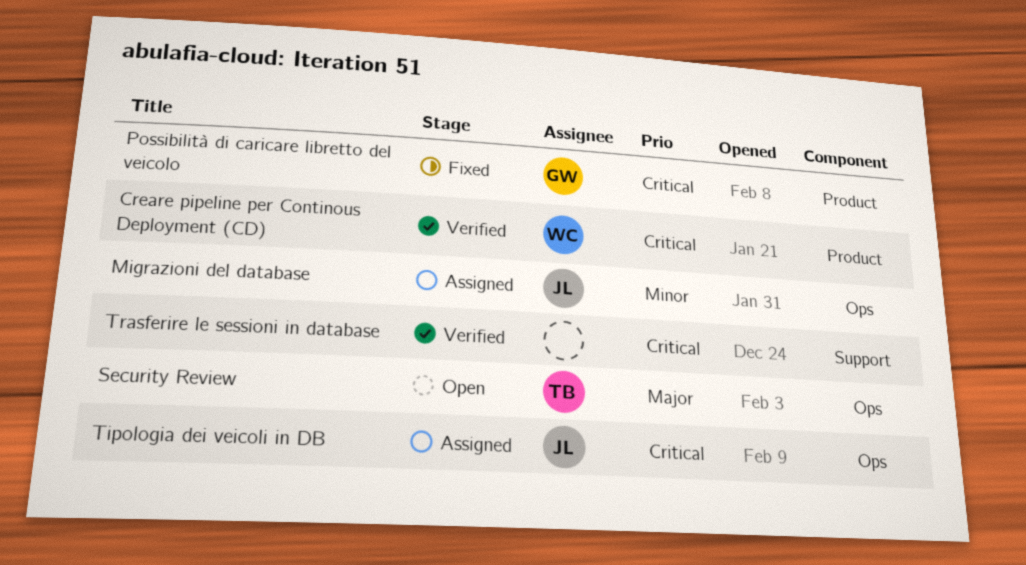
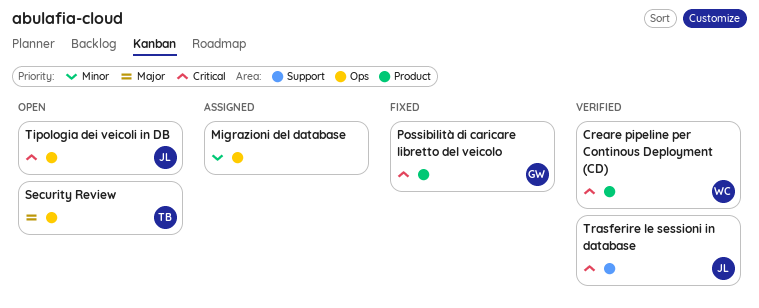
Migrazioni del database, owner: JL -> none
Tipologia dei veicoli in DB, status: Assigned -> Open
Trasferire le sessioni in database, owner: none -> JL

